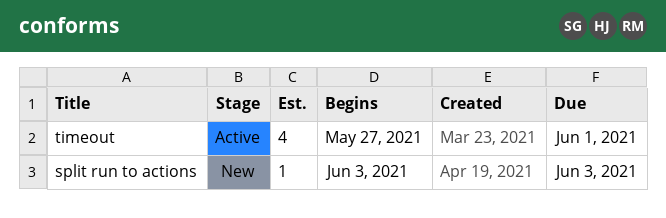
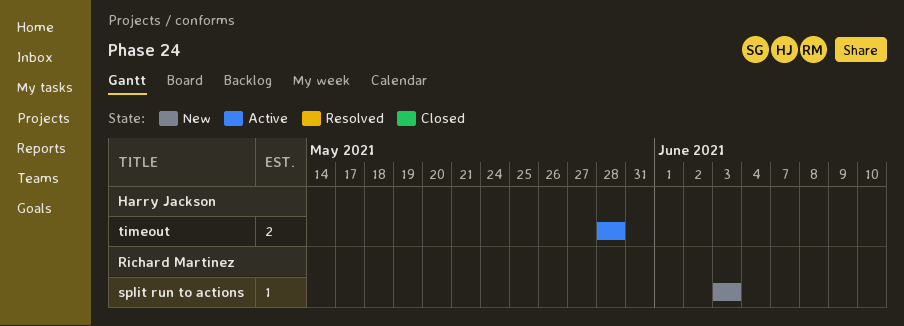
timeout, estimate: 4 -> 2
timeout, start: May 27 -> May 28
timeout, due: Jun 1 -> May 28

